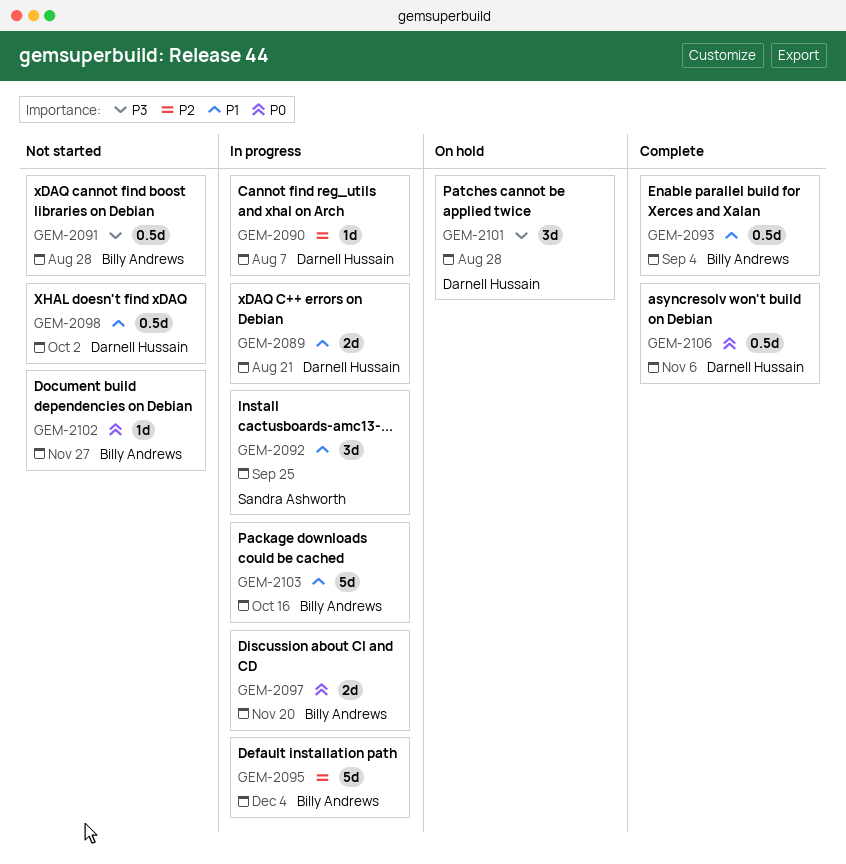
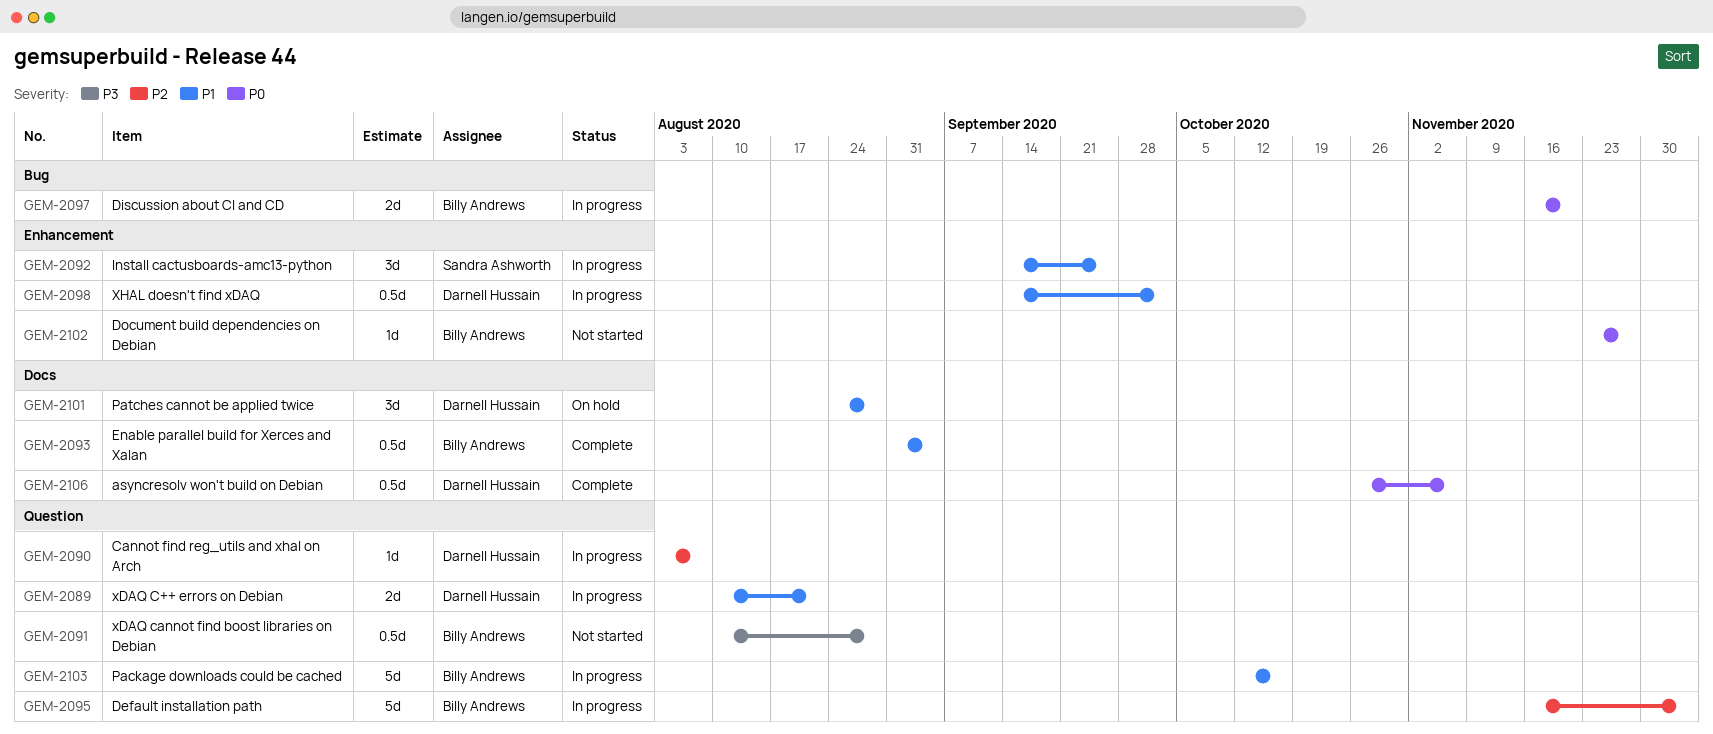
GEM-2098, status: Not started -> In progress
GEM-2101, priority: P3 -> P1

